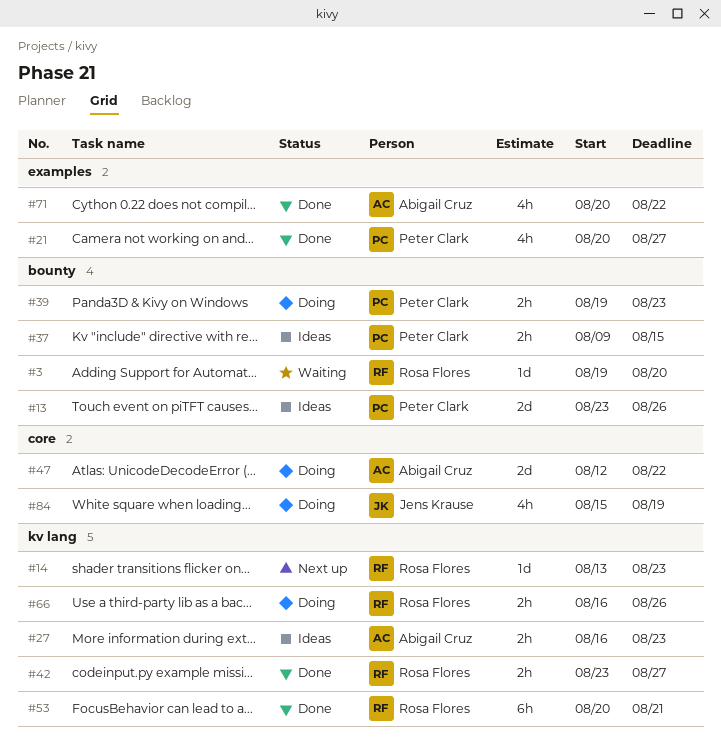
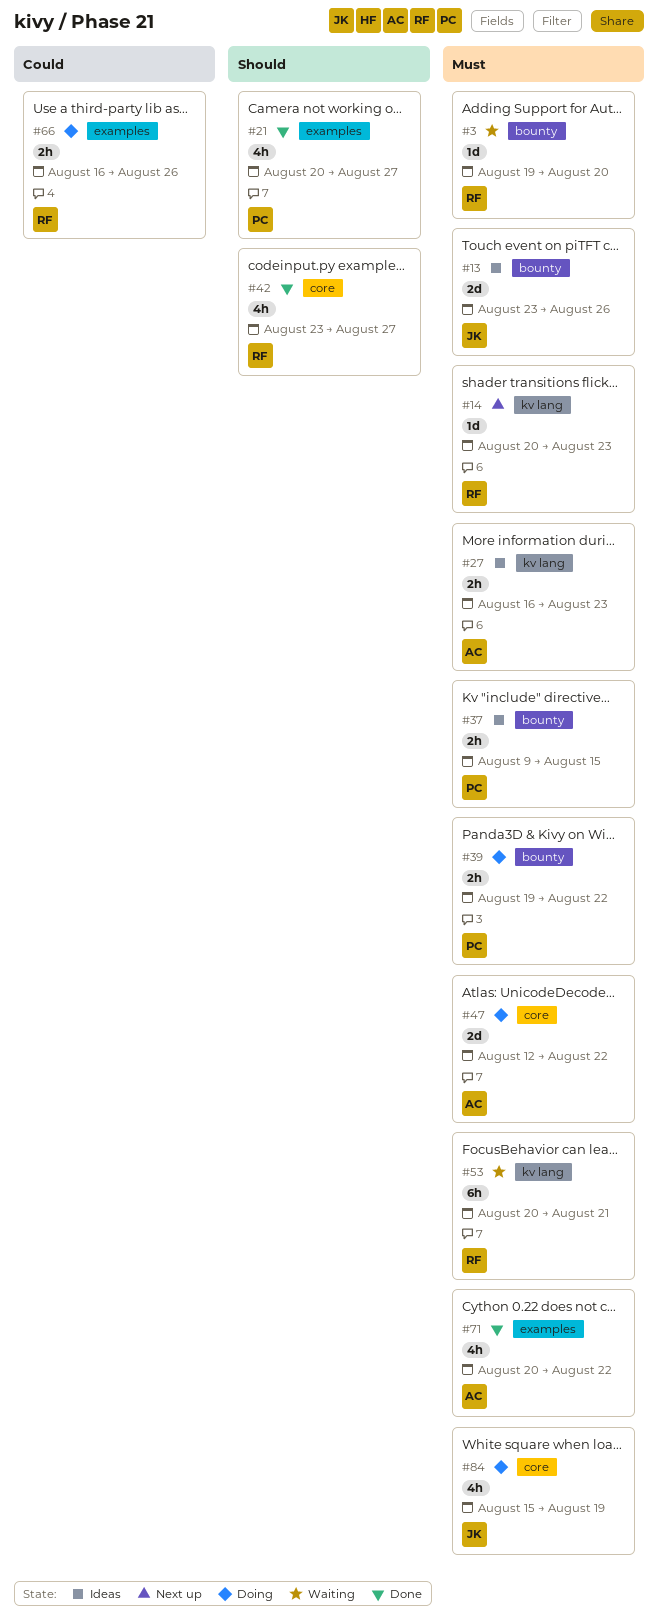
#13, owner: Peter Clark -> Jens Krause
#14, start: Aug 13 -> Aug 20
#39, due: Aug 23 -> Aug 22
#42, label: kv lang -> core
#42, estimate: 2h -> 4h
#53, status: Done -> Waiting
#66, label: kv lang -> examples

